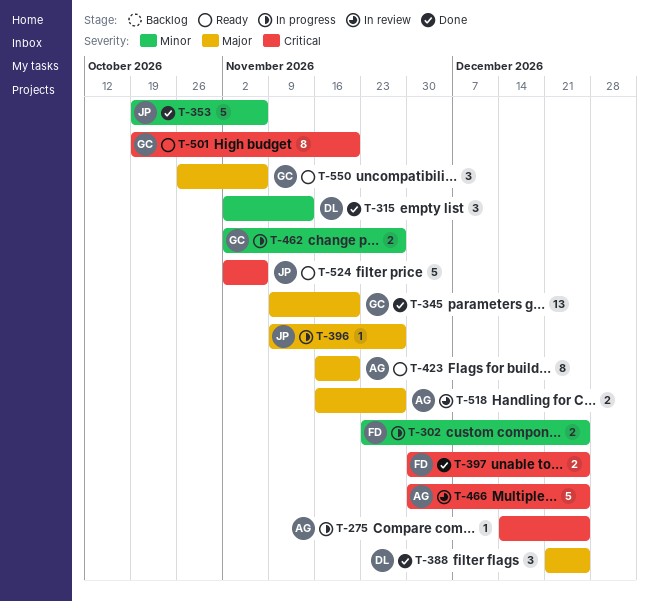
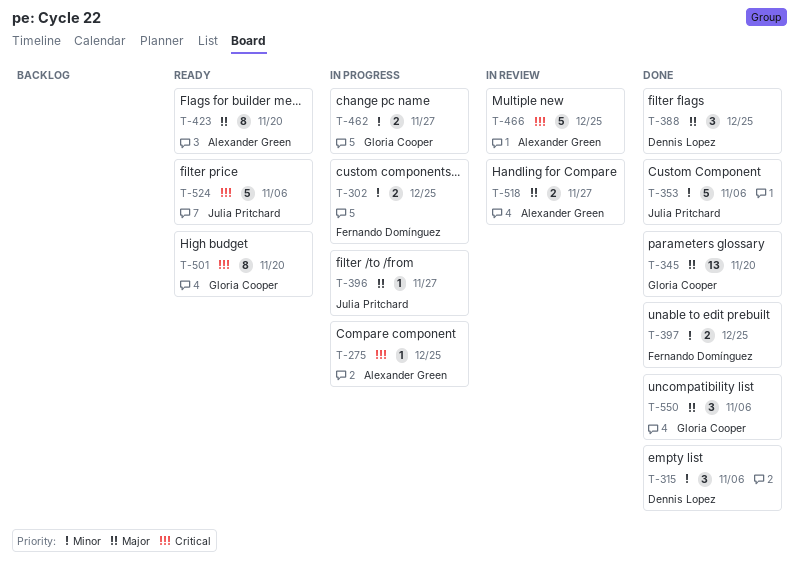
T-315, due: Nov 13 -> Nov 6
T-397, priority: Critical -> Minor
T-550, status: Ready -> Done

